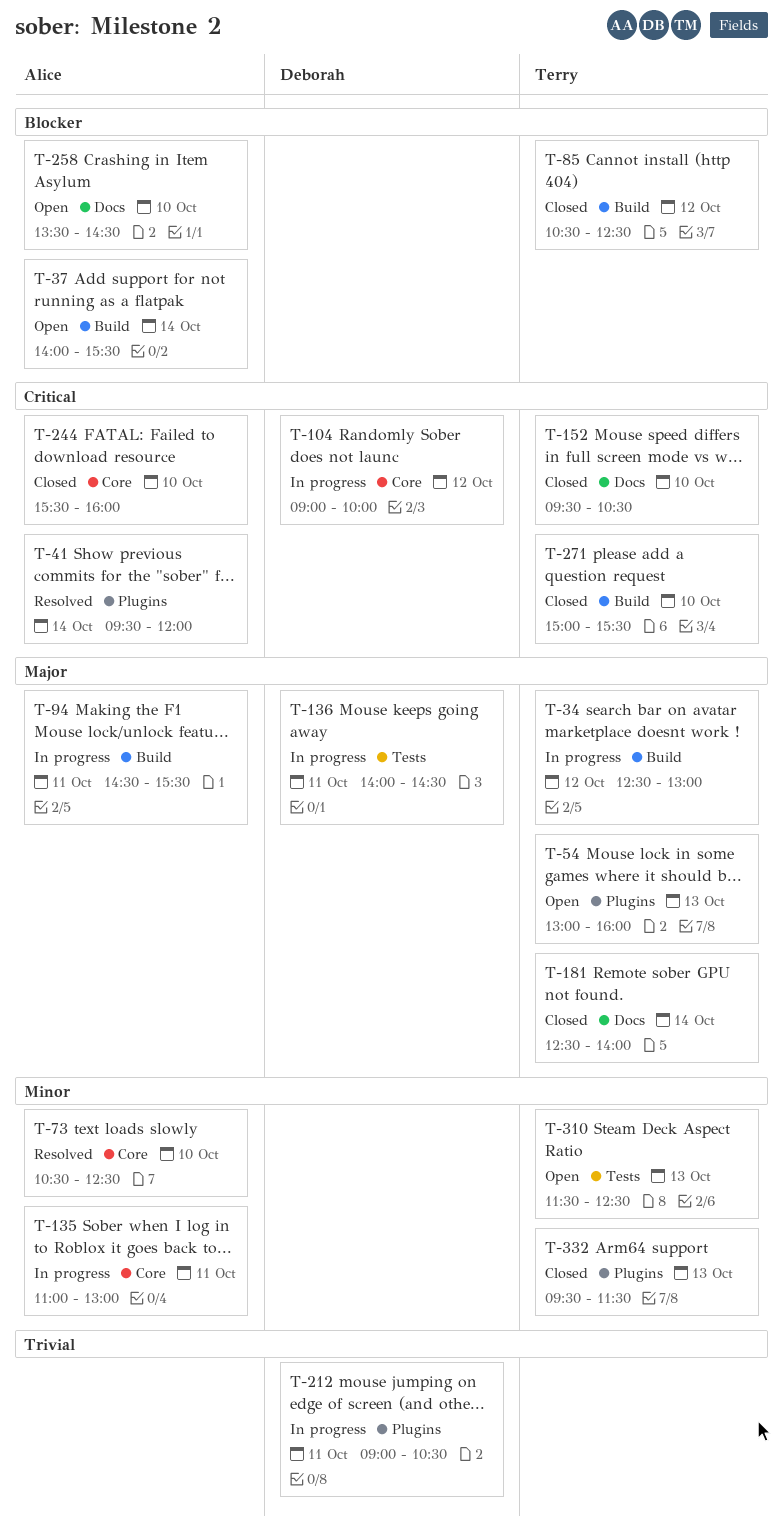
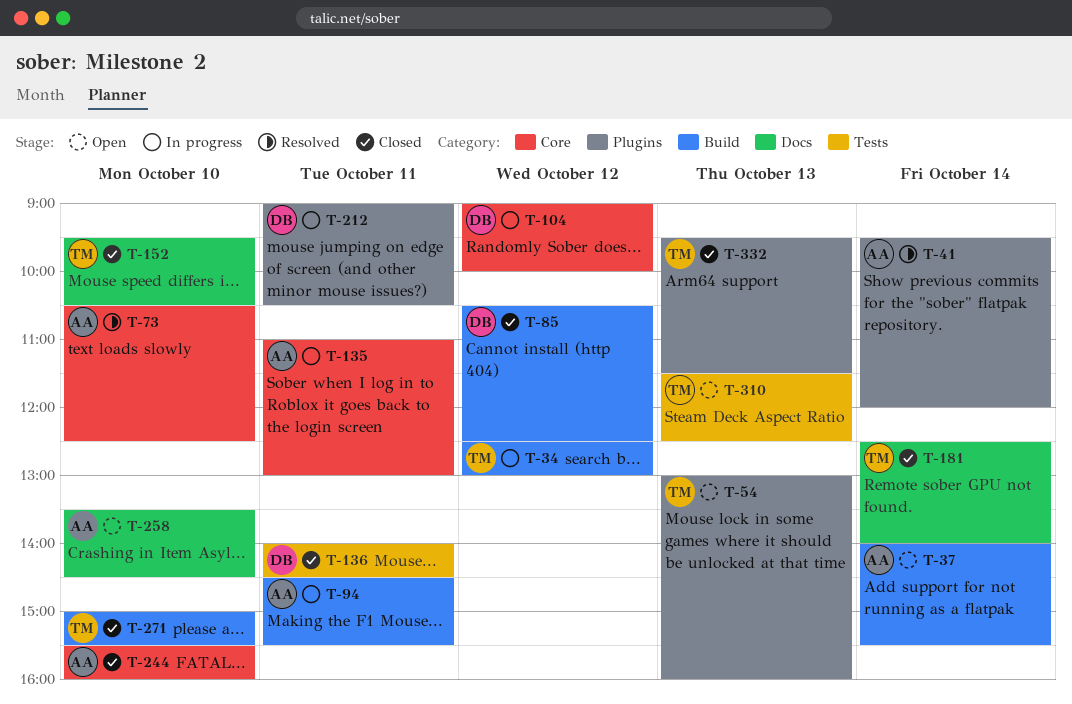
T-85, owner: Terry -> Deborah
T-136, status: In progress -> Closed

